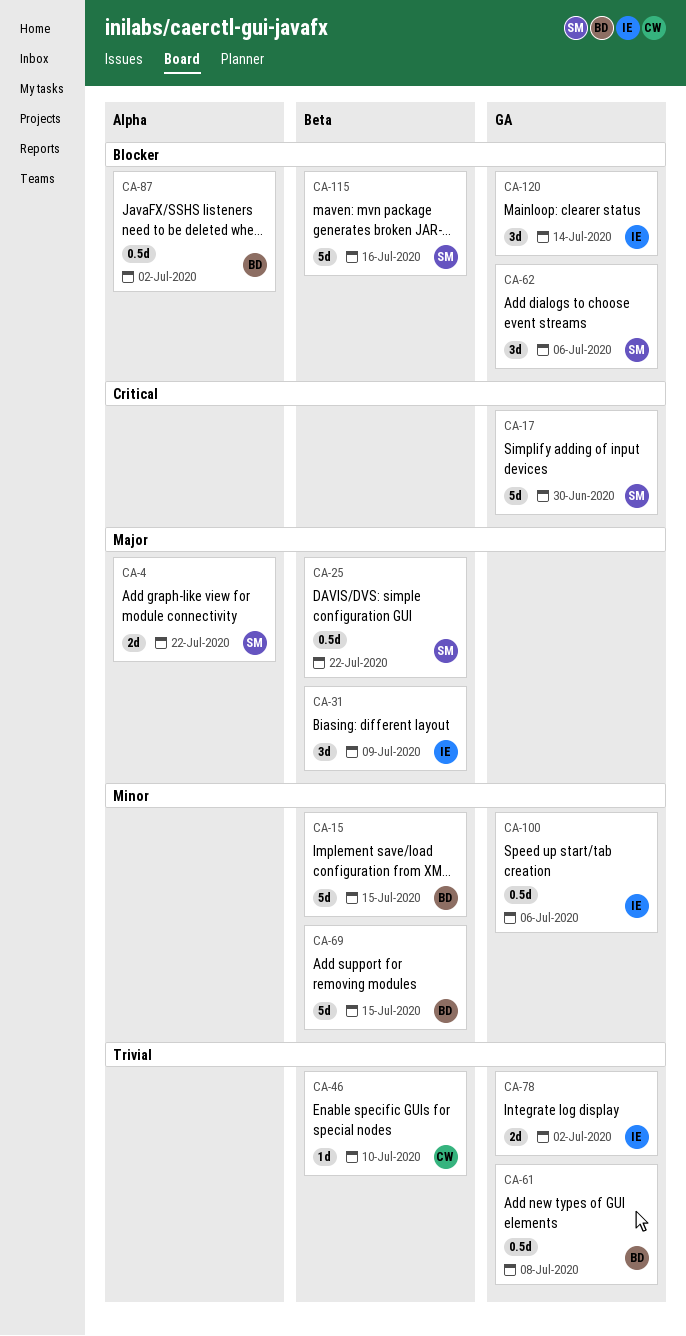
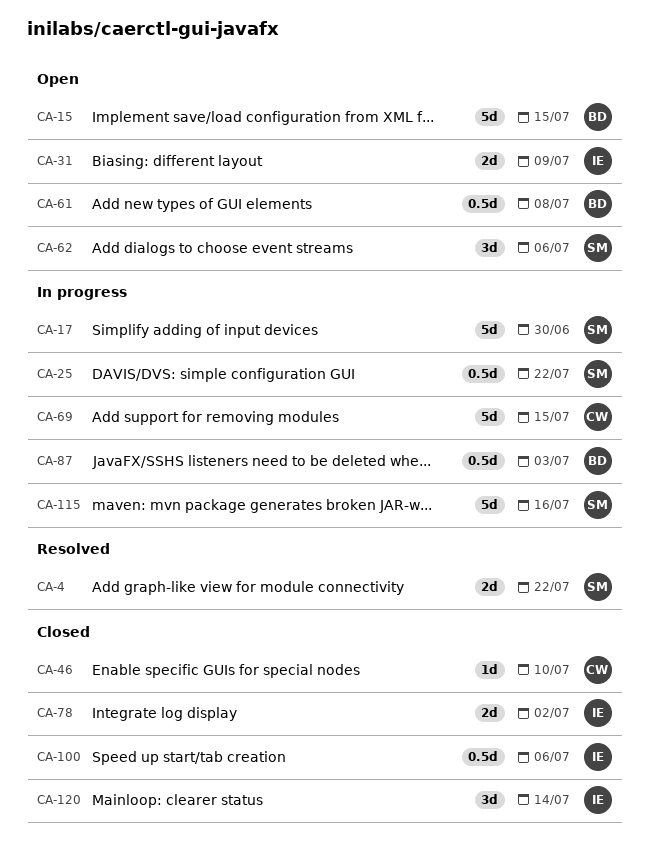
CA-31, estimate: 3d -> 2d
CA-69, owner: BD -> CW
CA-87, due: Jul 2 -> Jul 3

